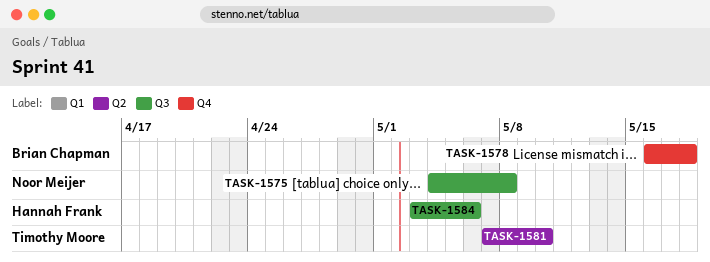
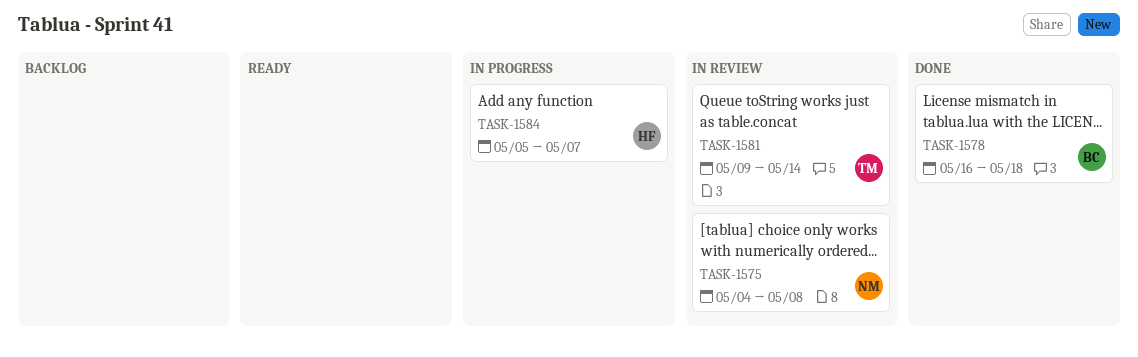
TASK-1581, start: May 7 -> May 9
TASK-1581, due: May 10 -> May 14
TASK-1584, start: May 3 -> May 5
TASK-1584, due: May 6 -> May 7

